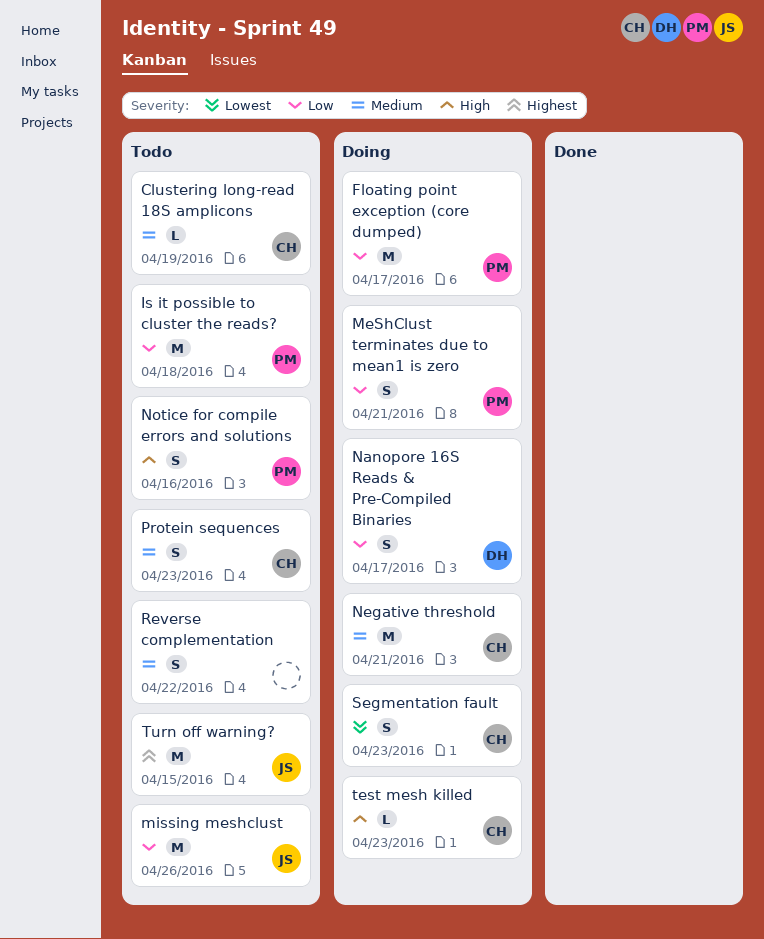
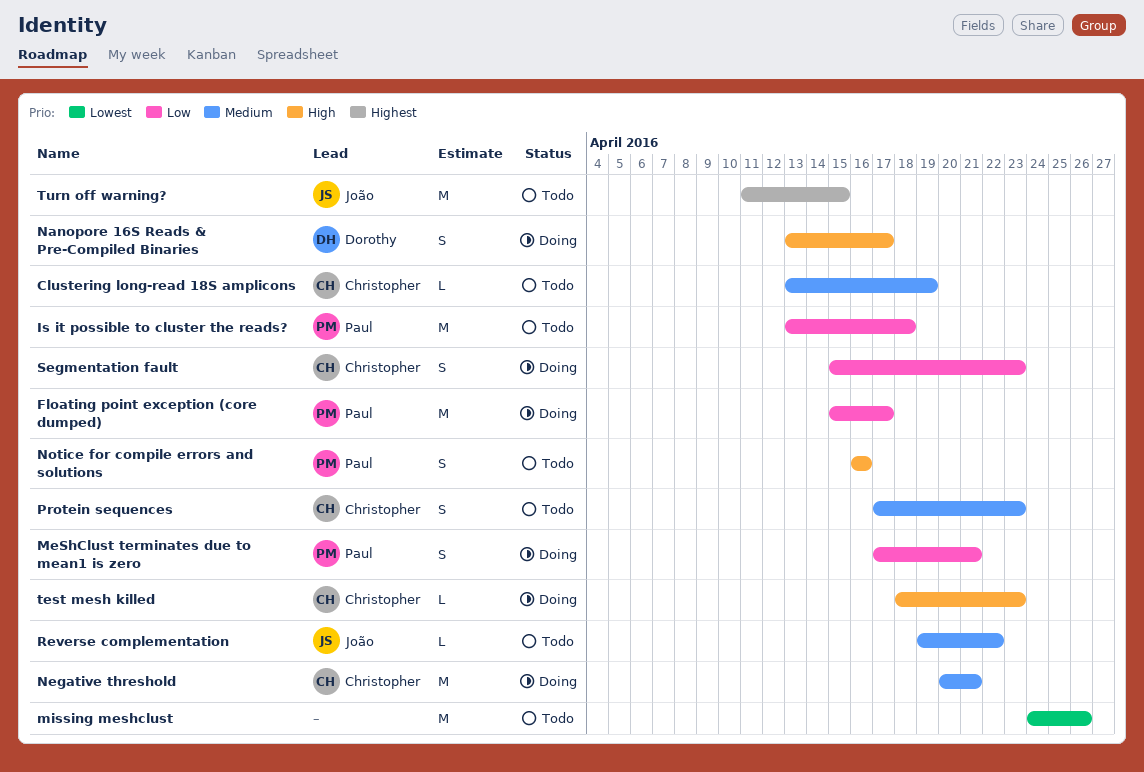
missing meshclust, owner: João -> none
missing meshclust, priority: Low -> Lowest
Nanopore 16S Reads & Pre-Compiled Binaries, priority: Low -> High
Reverse complementation, owner: none -> João
Reverse complementation, estimate: S -> L
Segmentation fault, priority: Lowest -> Low

